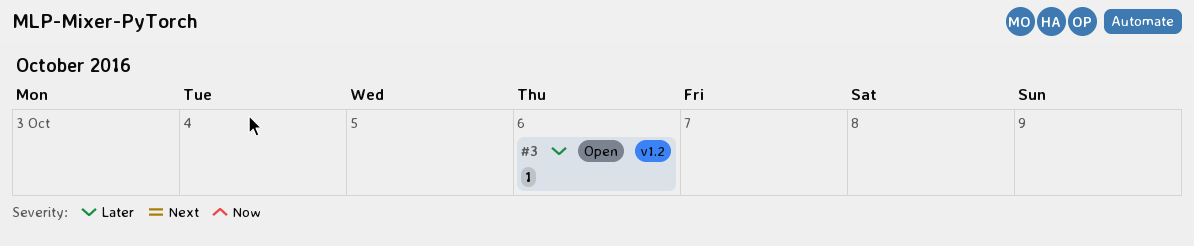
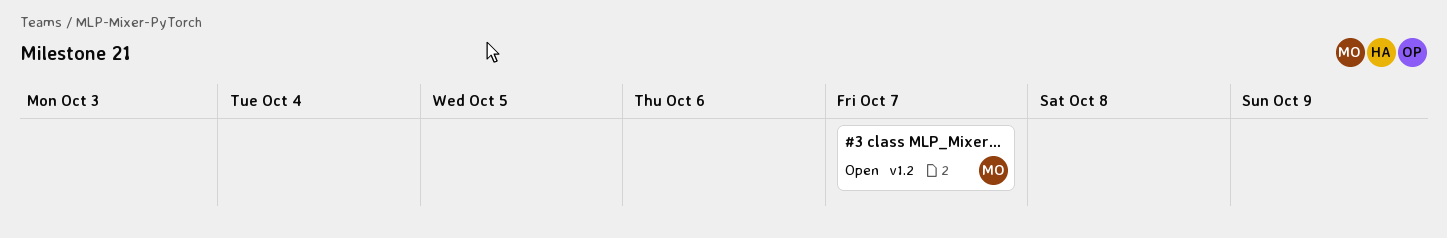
#3, due: Oct 6 -> Oct 7

